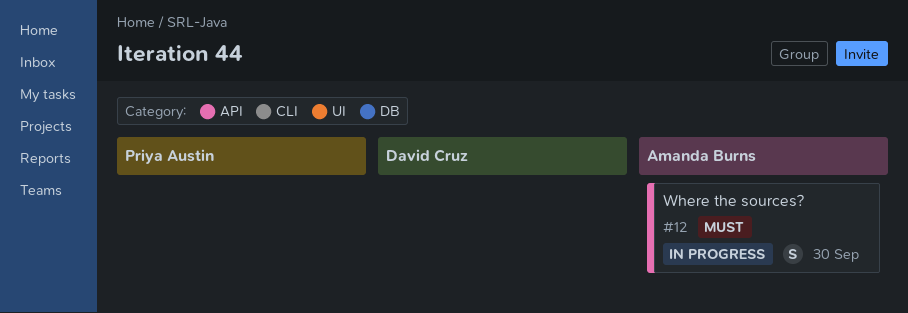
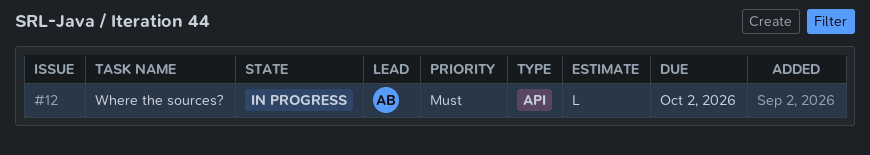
#12, estimate: S -> L
#12, due: Sep 30 -> Oct 2

